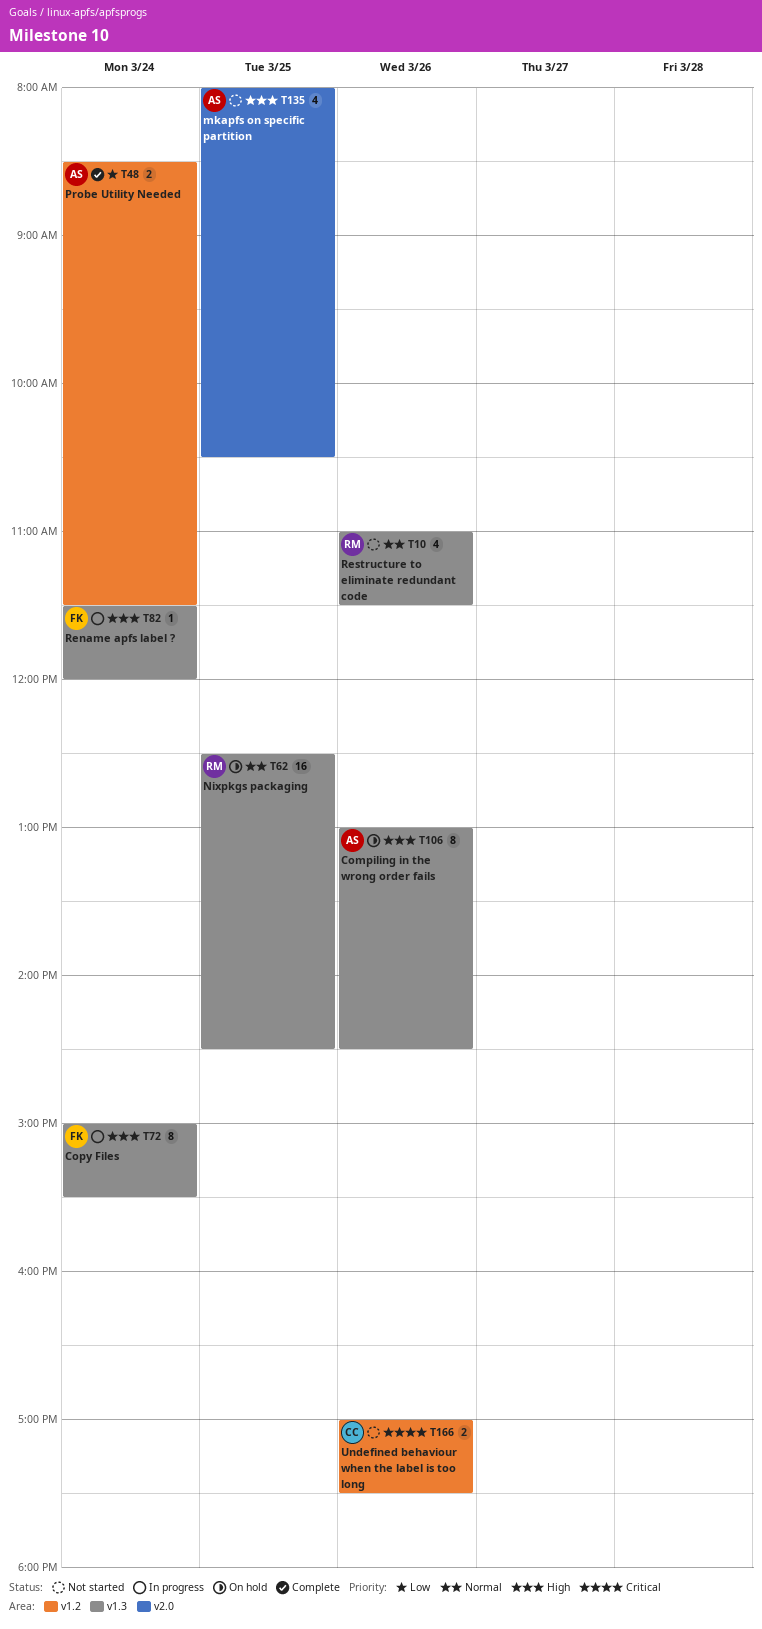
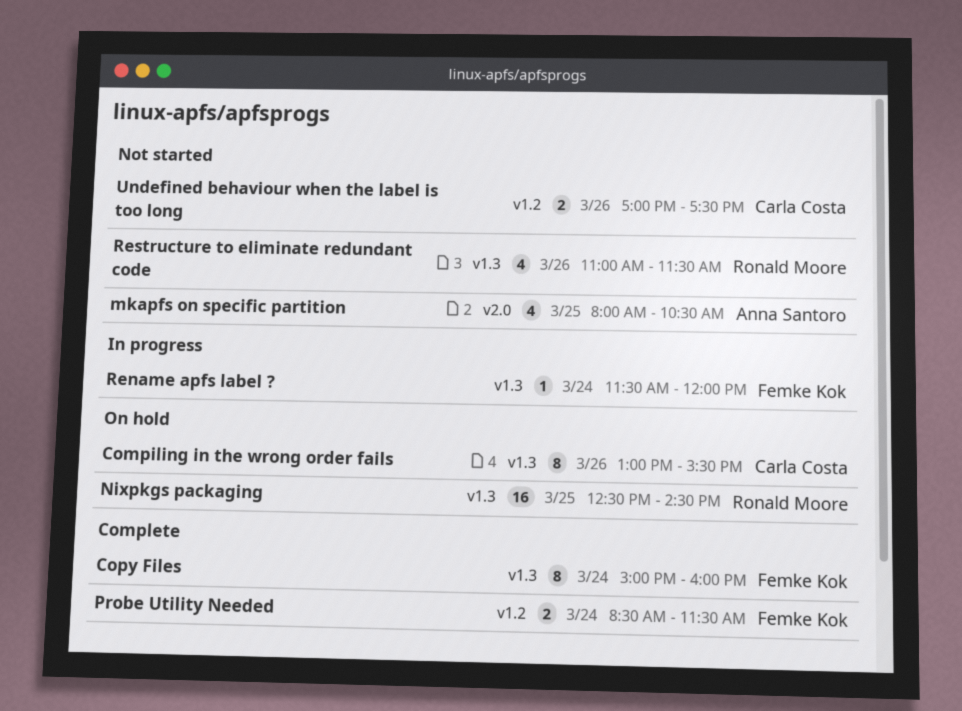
Compiling in the wrong order fails, owner: Anna Santoro -> Carla Costa
Compiling in the wrong order fails, ends: 14:30 -> 15:30
Copy Files, status: In progress -> Complete
Copy Files, ends: 15:30 -> 16:00
Probe Utility Needed, owner: Anna Santoro -> Femke Kok

